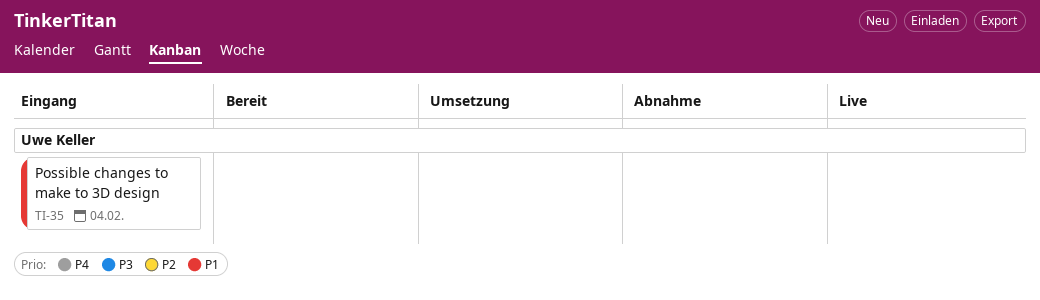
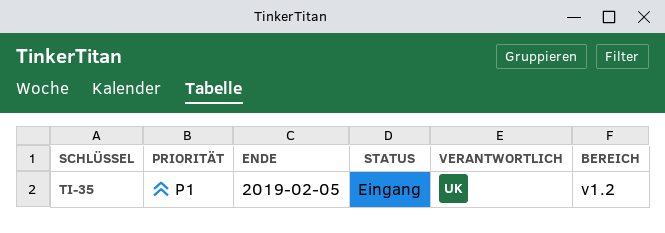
TI-35, due: Feb 4 -> Feb 5

